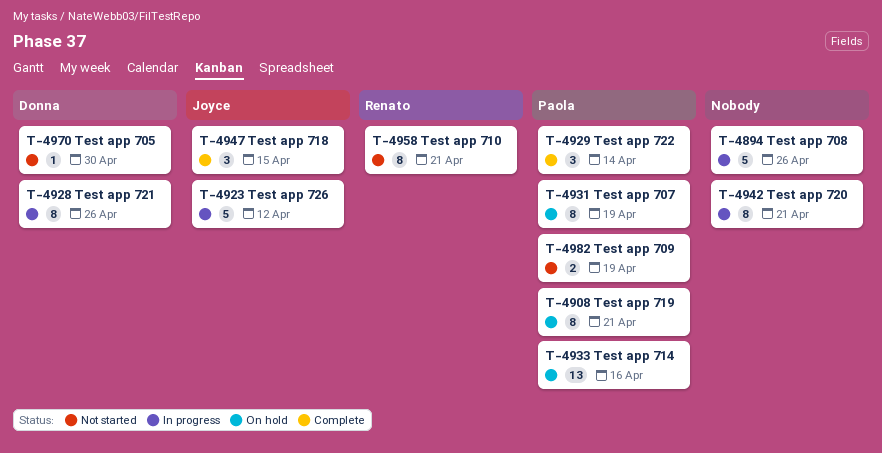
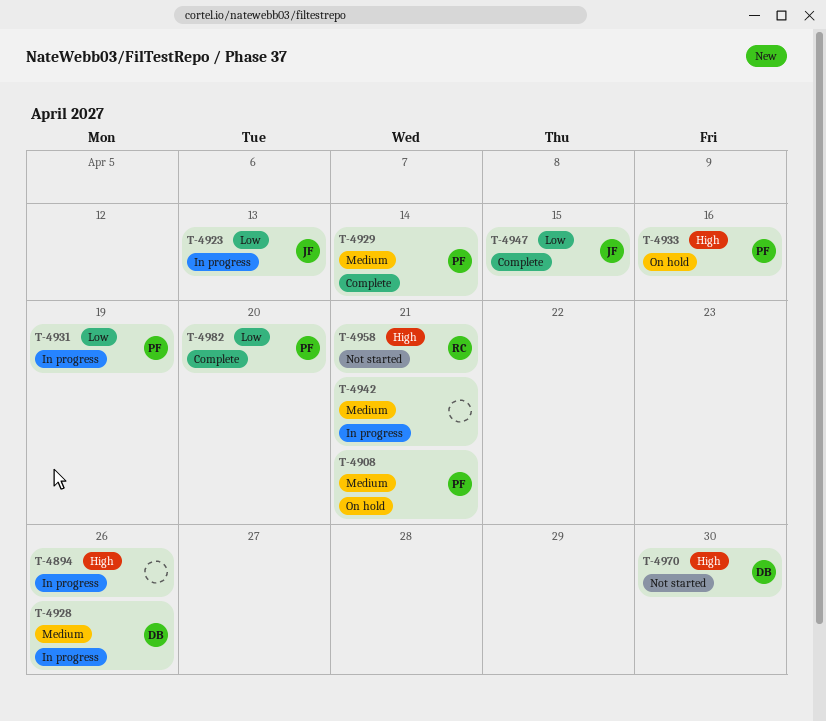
T-4923, due: Apr 12 -> Apr 13
T-4931, status: On hold -> In progress
T-4982, status: Not started -> Complete
T-4982, due: Apr 19 -> Apr 20

